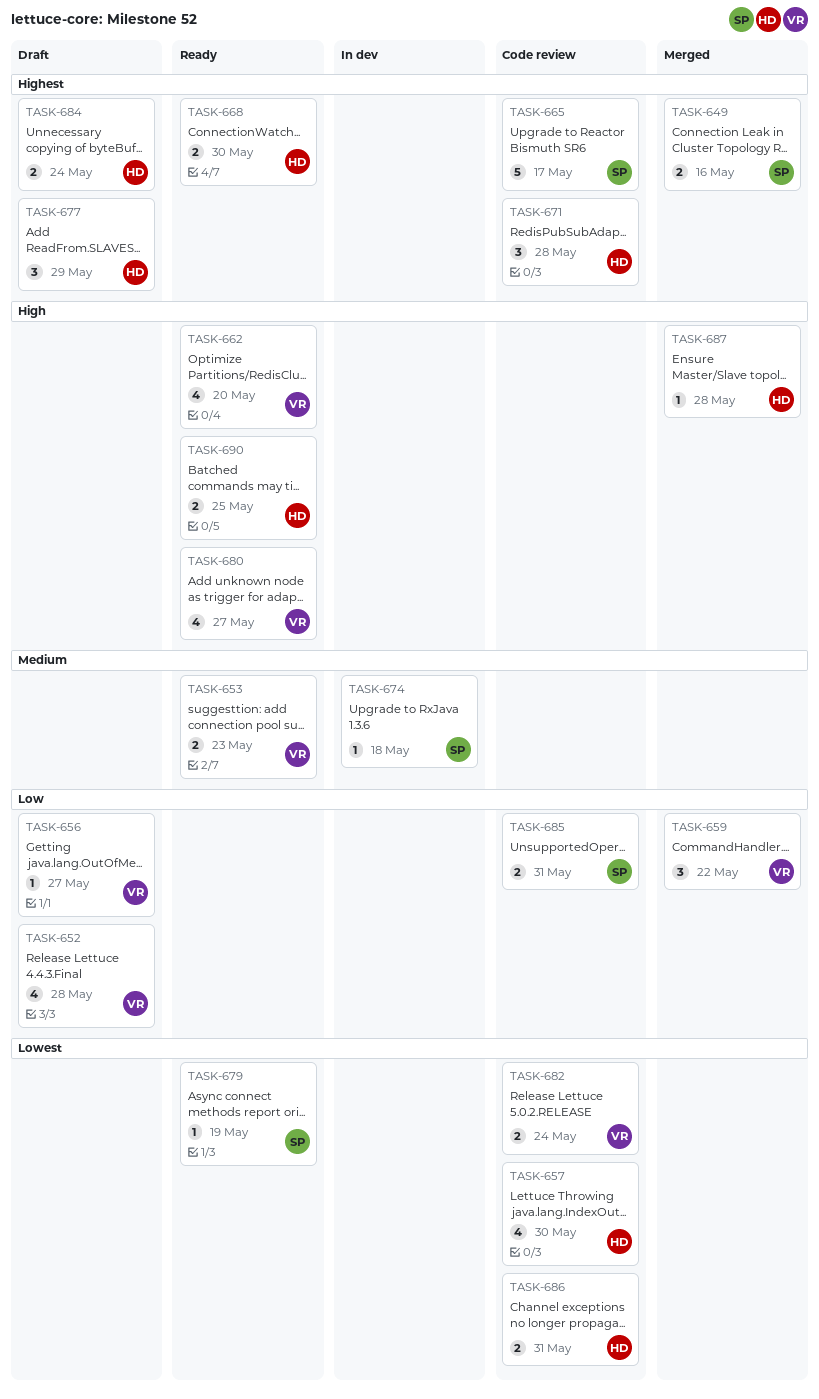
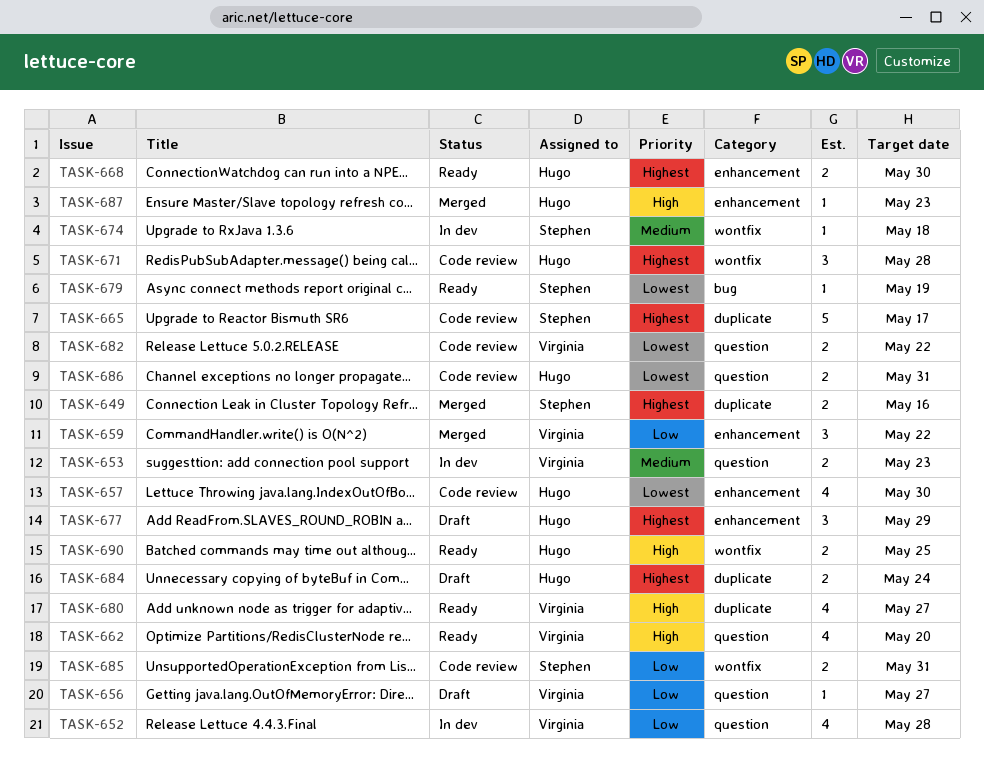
TASK-652, status: Draft -> In dev
TASK-653, status: Ready -> In dev
TASK-682, due: May 24 -> May 22
TASK-687, due: May 28 -> May 23

